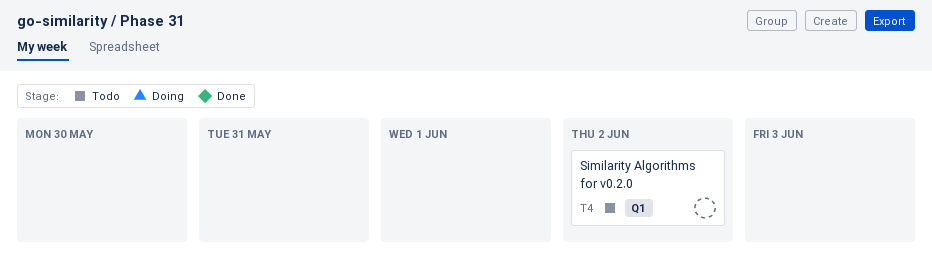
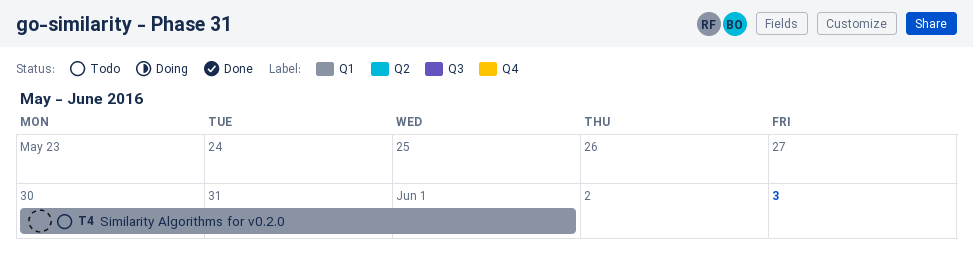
T4, due: Jun 2 -> Jun 1

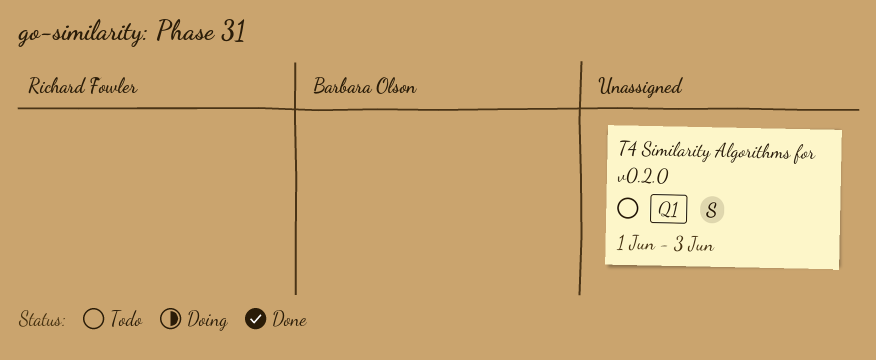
T4, start: May 30 -> Jun 1
T4, due: Jun 1 -> Jun 3

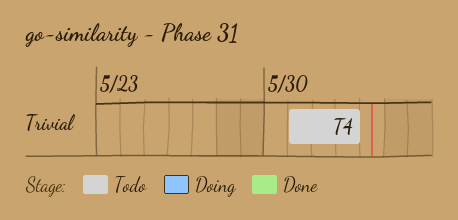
T4, start: Jun 1 -> May 31
T4, due: Jun 3 -> Jun 2

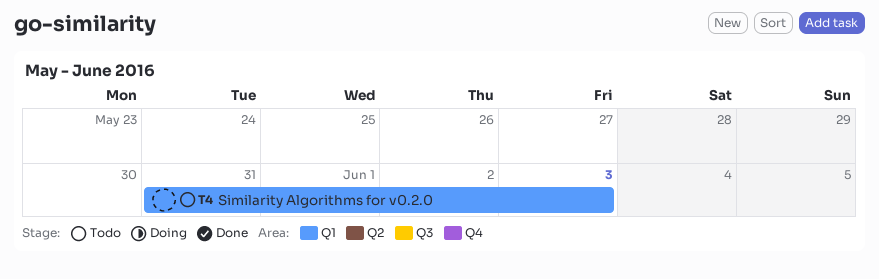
T4, due: Jun 2 -> Jun 3

